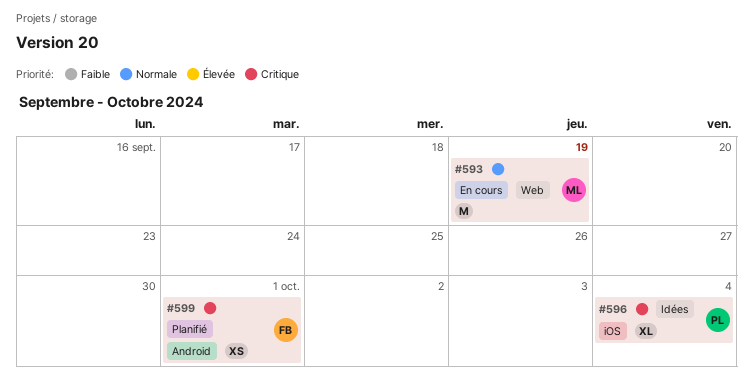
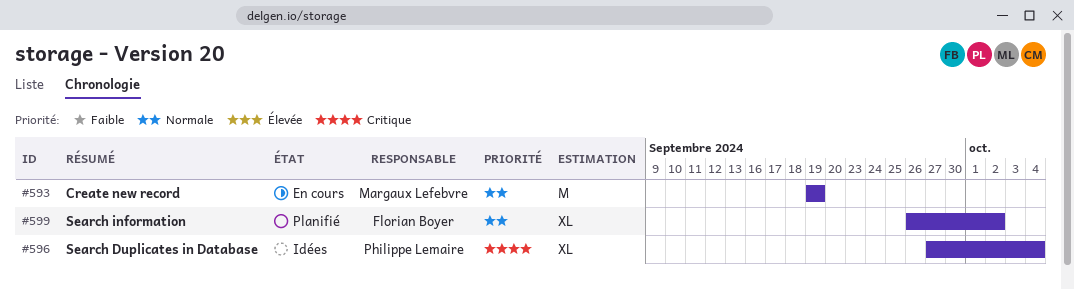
#599, priority: Critique -> Normale
#599, estimate: XS -> XL
#599, due: Oct 1 -> Oct 2

